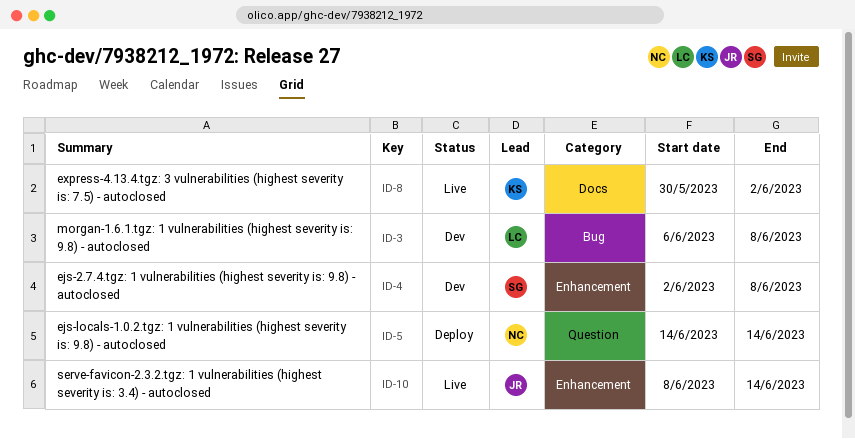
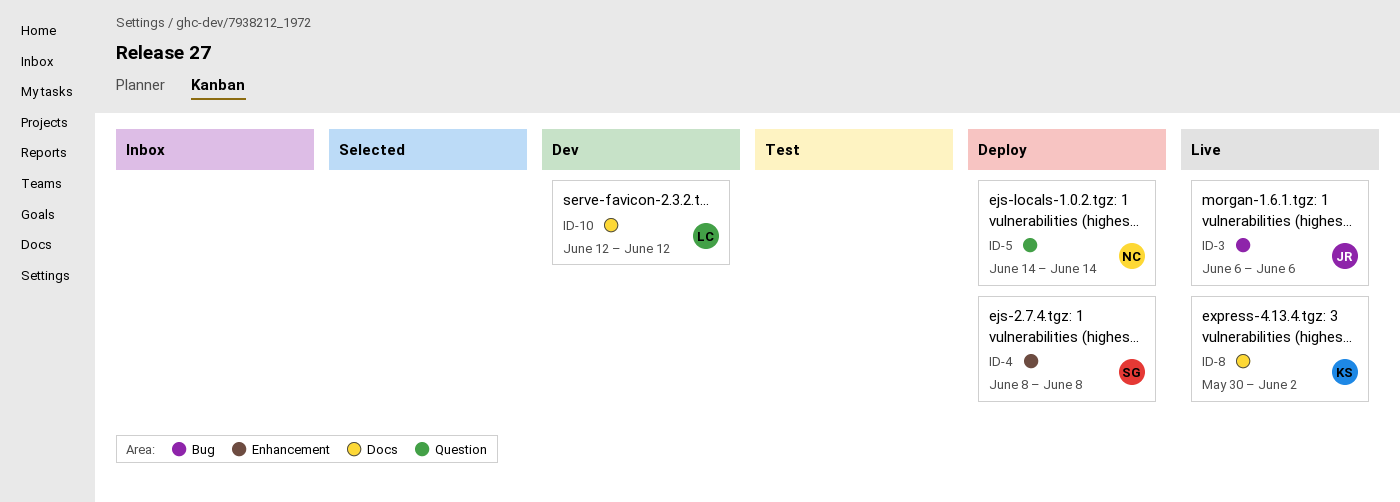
ID-3, status: Dev -> Live
ID-3, owner: LC -> JR
ID-3, due: Jun 8 -> Jun 6
ID-4, status: Dev -> Deploy
ID-4, start: Jun 2 -> Jun 8
ID-10, status: Live -> Dev
ID-10, owner: JR -> LC
ID-10, label: Enhancement -> Docs
ID-10, start: Jun 8 -> Jun 12
ID-10, due: Jun 14 -> Jun 12

